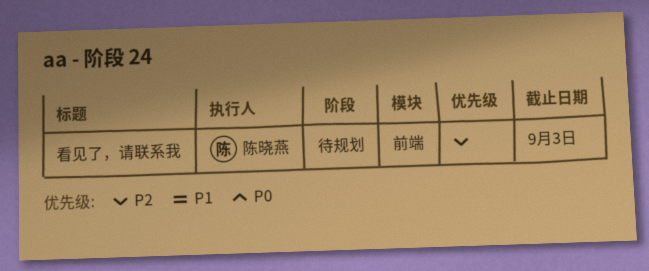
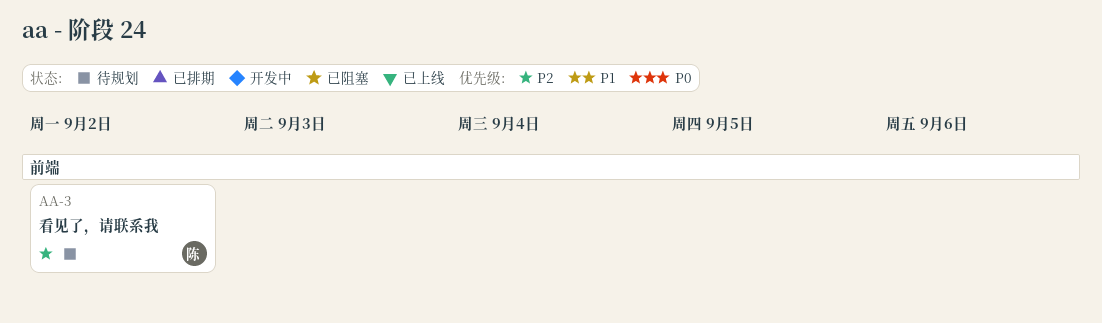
看见了，请联系我, due: Sep 3 -> Sep 2

